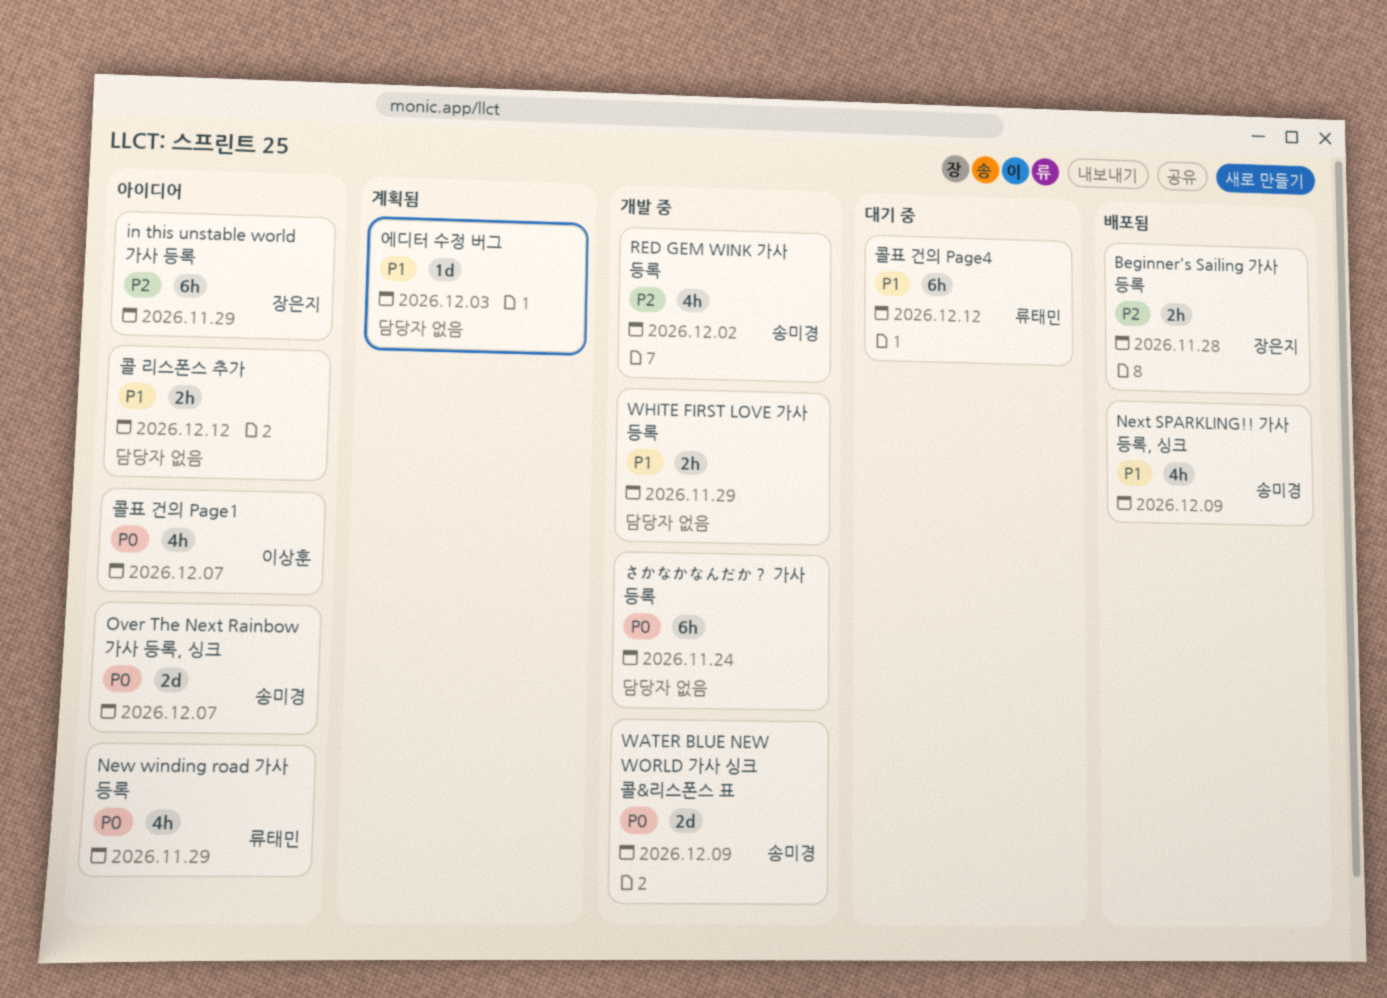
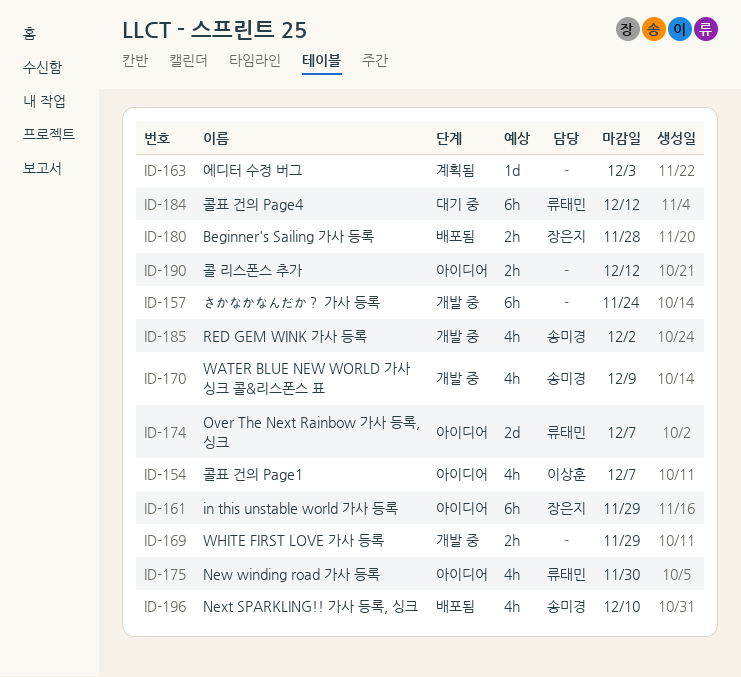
New winding road 가사 등록, due: Nov 29 -> Nov 30
Next SPARKLING!! 가사 등록, 싱크, due: Dec 9 -> Dec 10
Over The Next Rainbow 가사 등록, 싱크, owner: 송미경 -> 류태민
WATER BLUE NEW WORLD 가사 싱크 콜&리스폰스 표, estimate: 2d -> 4h

